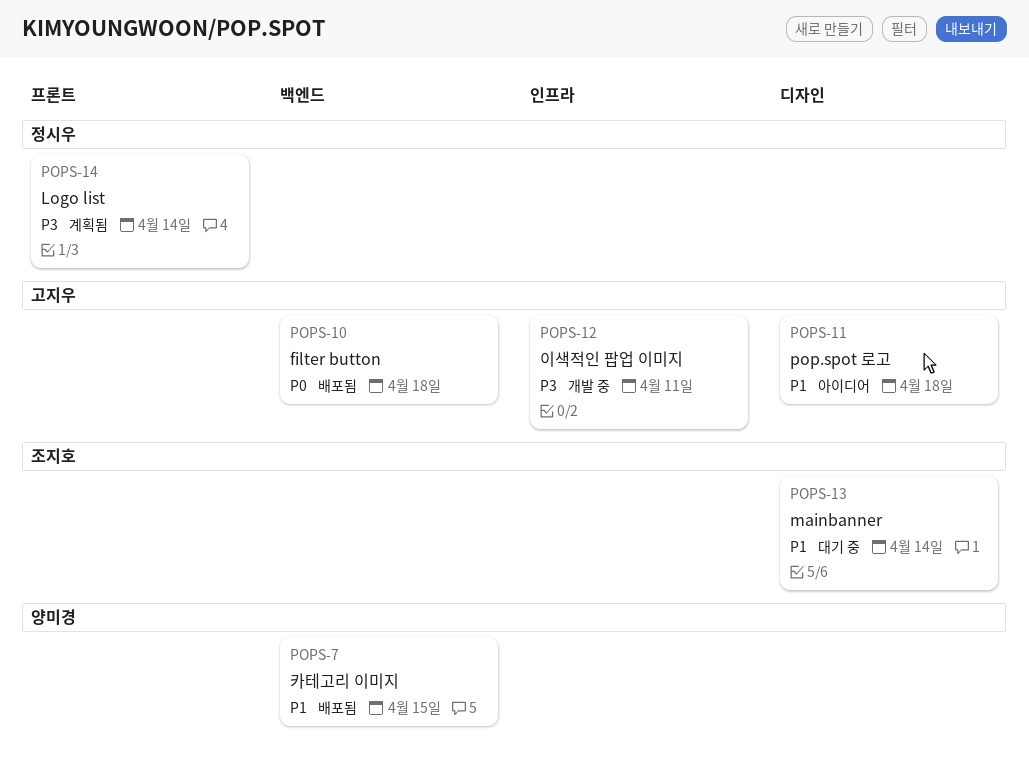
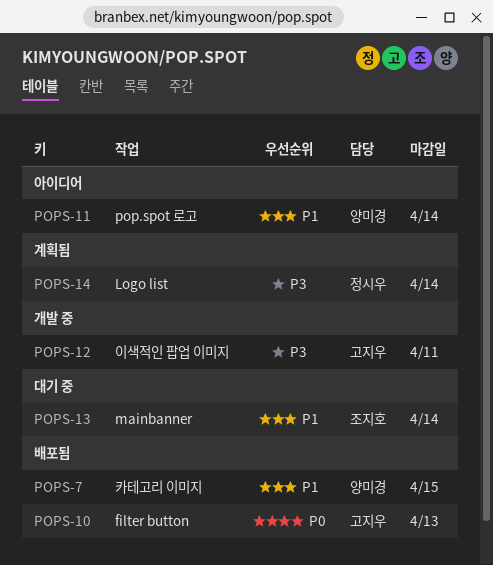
POPS-10, due: Apr 18 -> Apr 13
POPS-11, owner: 고지우 -> 양미경
POPS-11, due: Apr 18 -> Apr 14

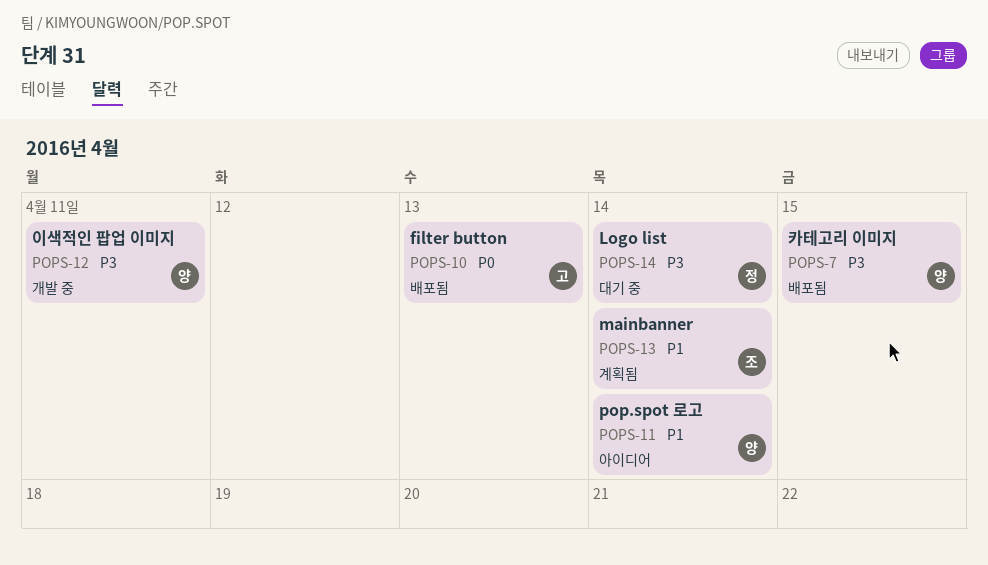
POPS-7, priority: P1 -> P3
POPS-12, owner: 고지우 -> 양미경
POPS-13, status: 대기 중 -> 계획됨
POPS-14, status: 계획됨 -> 대기 중

